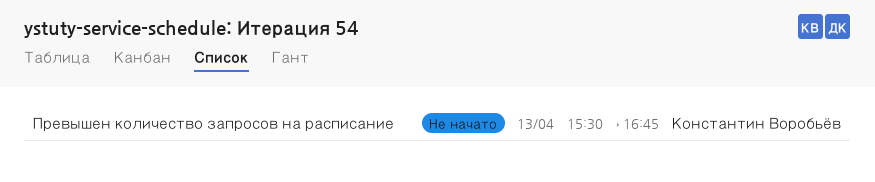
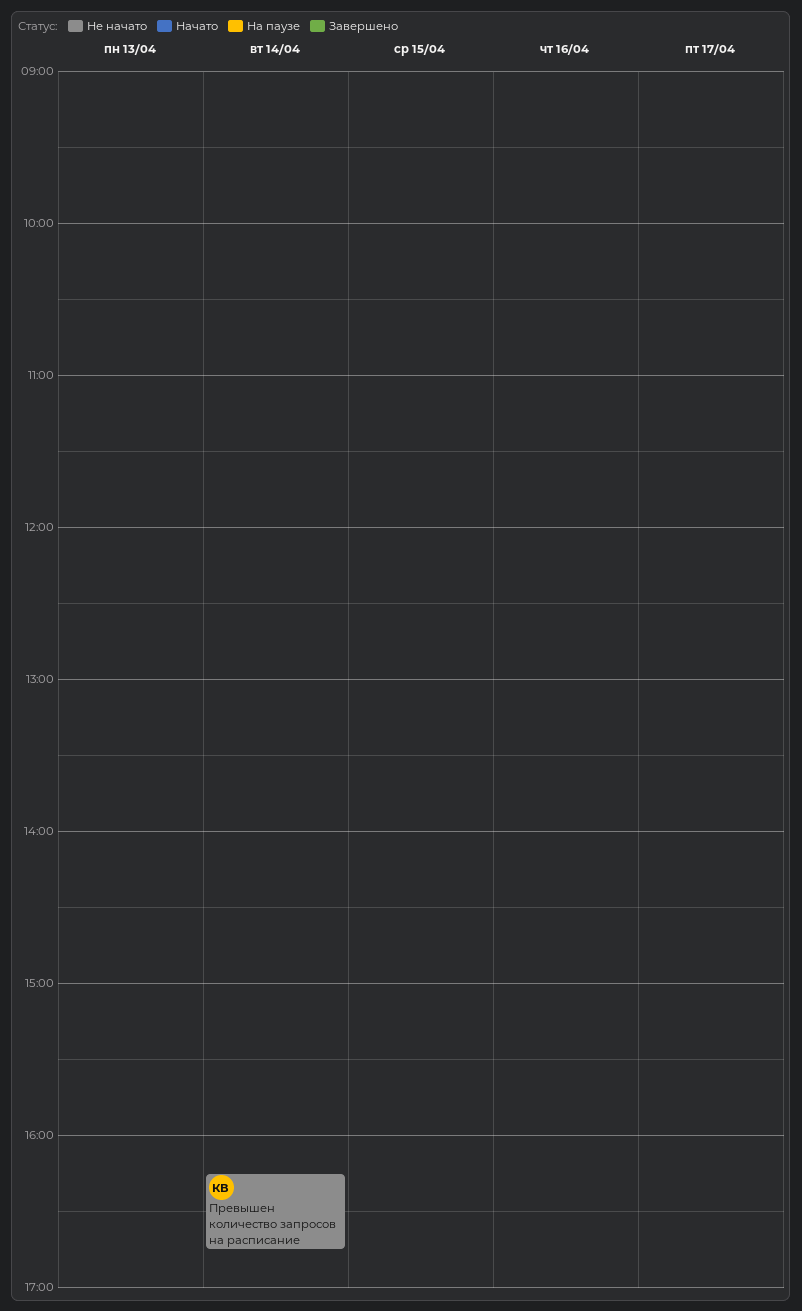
Превышен количество запросов на расписание, day: Apr 13 -> Apr 14
Превышен количество запросов на расписание, begins: 15:30 -> 16:15

